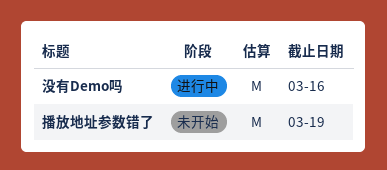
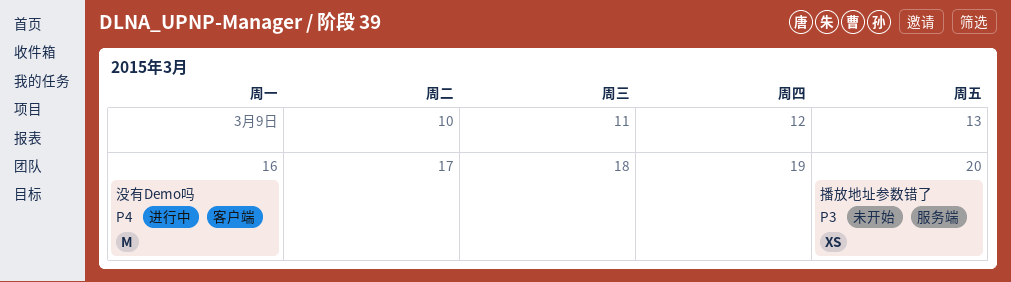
播放地址参数错了, estimate: M -> XS
播放地址参数错了, due: Mar 19 -> Mar 20

